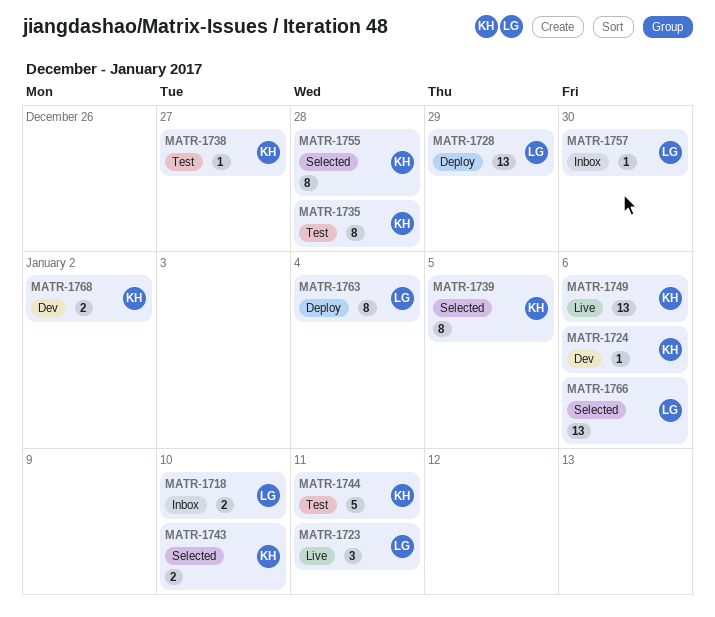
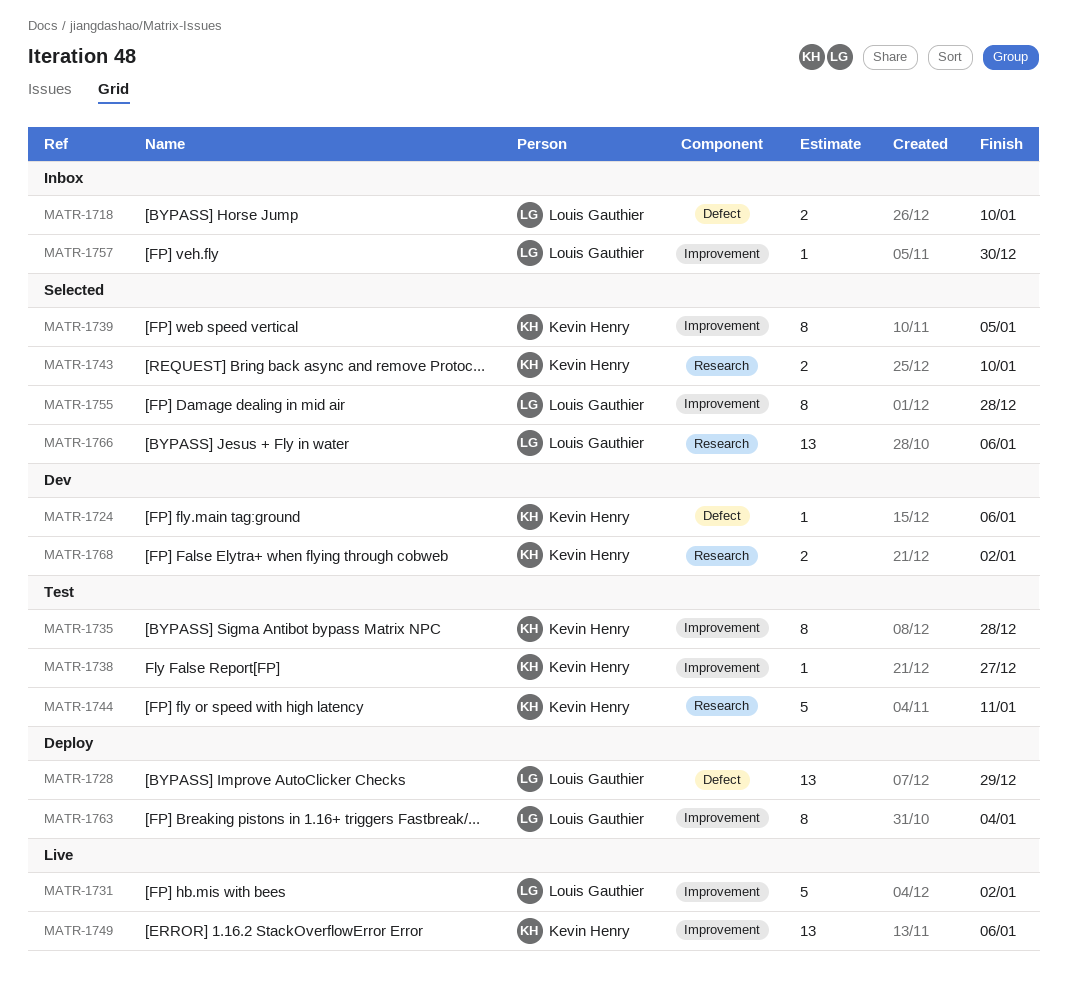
MATR-1723: present -> none
MATR-1731: none -> present
MATR-1755, owner: Kevin Henry -> Louis Gauthier

